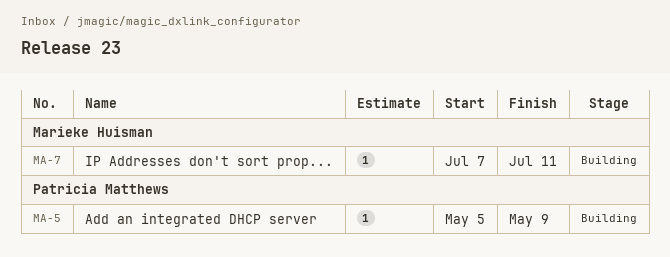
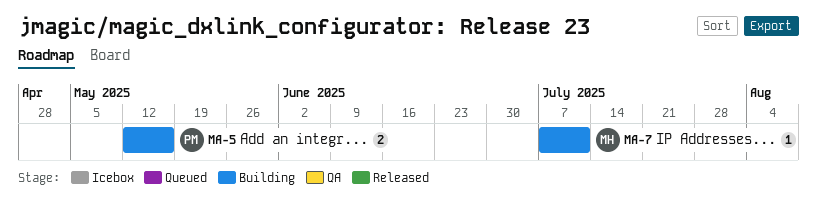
MA-5, estimate: 1 -> 2
MA-5, start: May 5 -> May 12
MA-5, due: May 9 -> May 16

